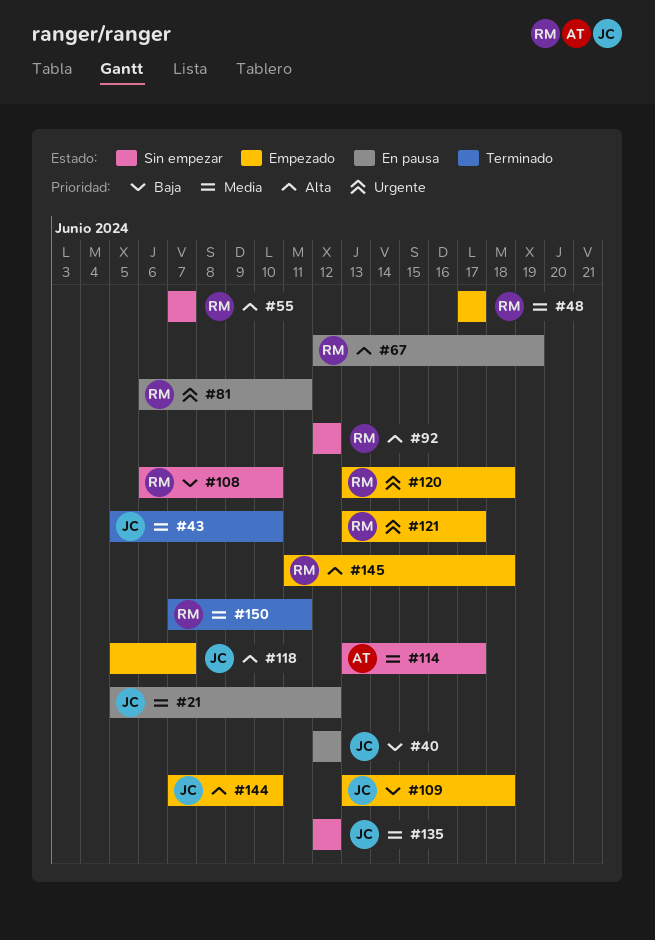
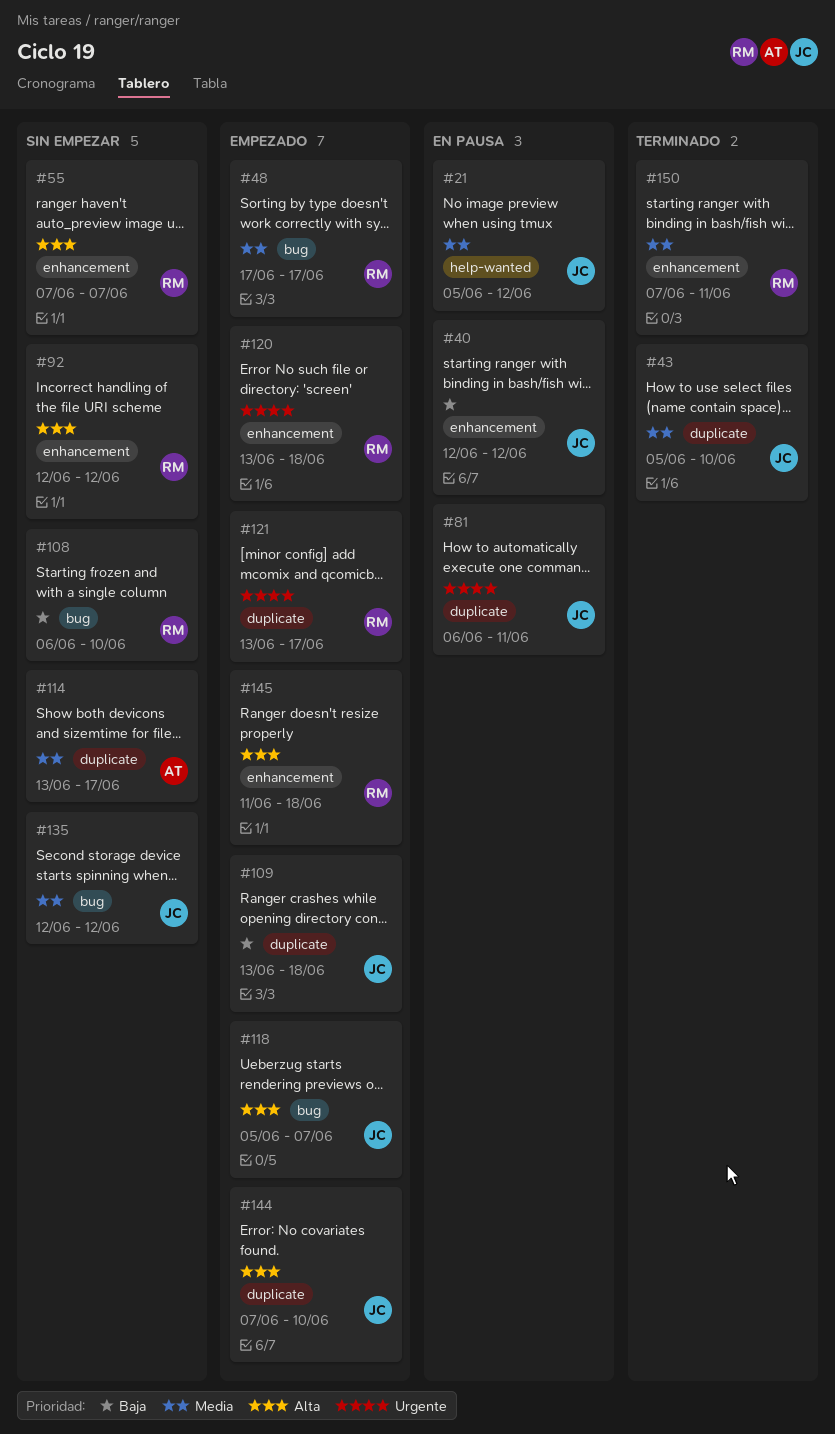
#67: present -> none
#81, owner: RM -> JC

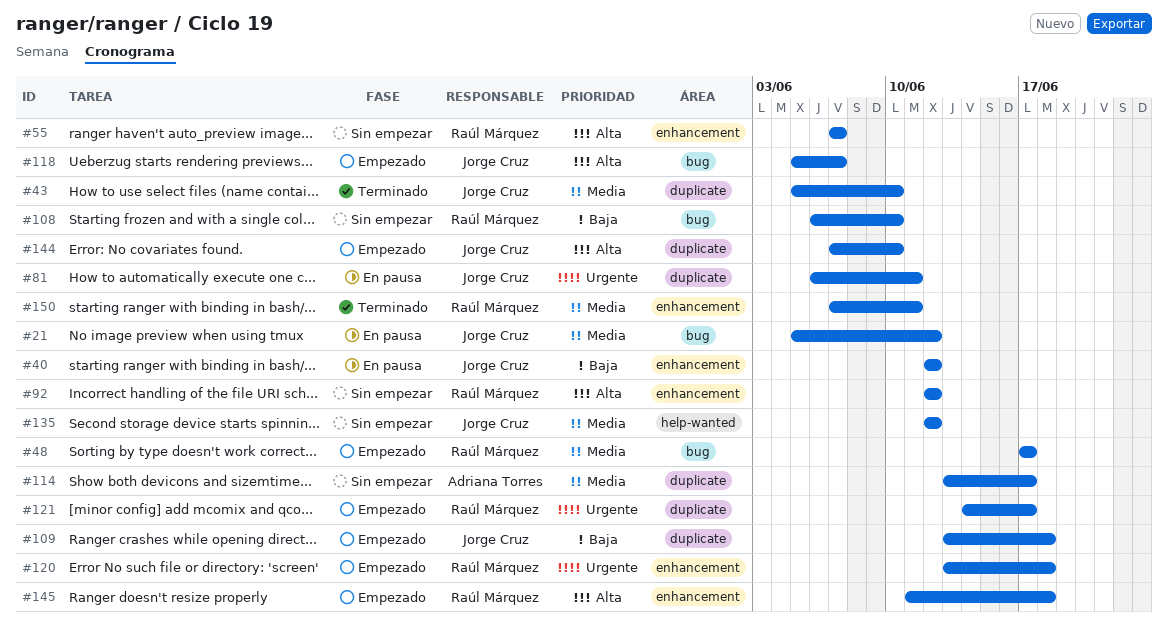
#21, label: help-wanted -> bug
#121, start: Jun 13 -> Jun 14
#135, label: bug -> help-wanted

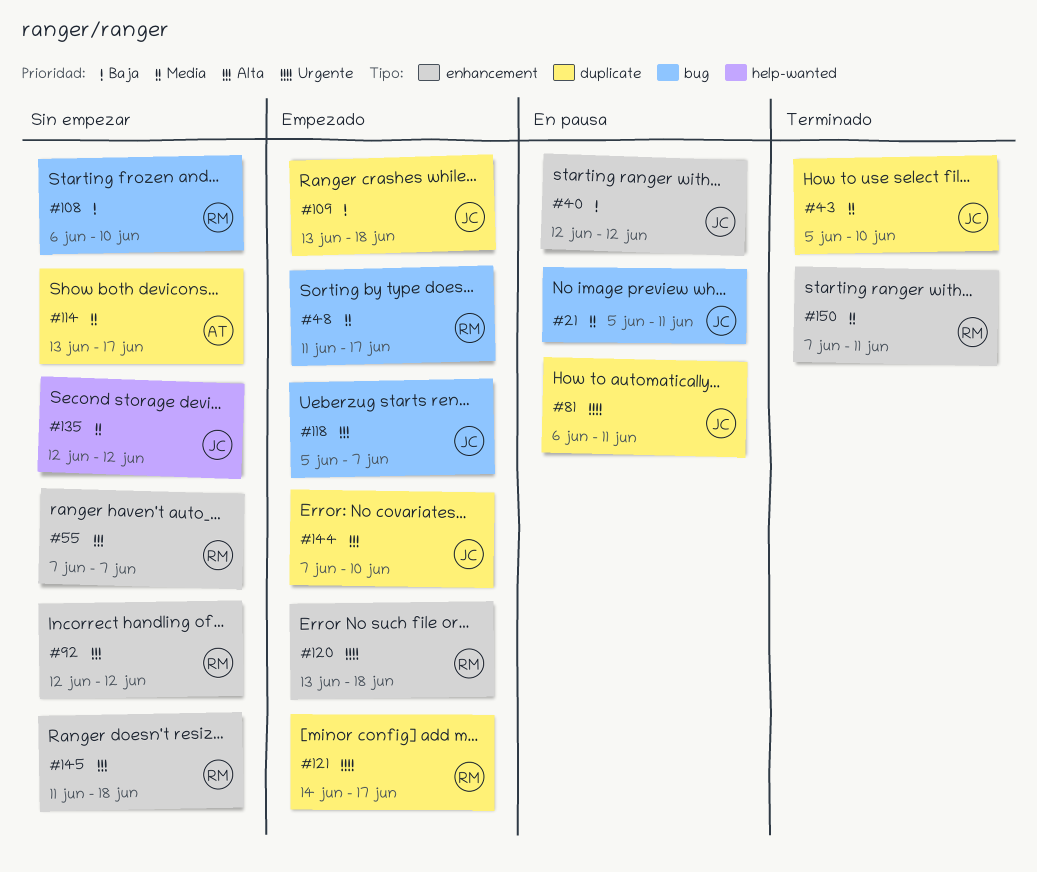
#21, due: Jun 12 -> Jun 11
#48, start: Jun 17 -> Jun 11
#145, status: Empezado -> Sin empezar

